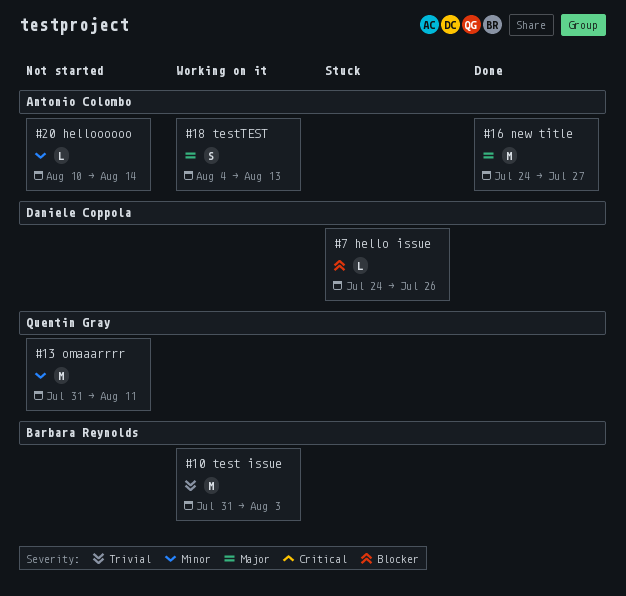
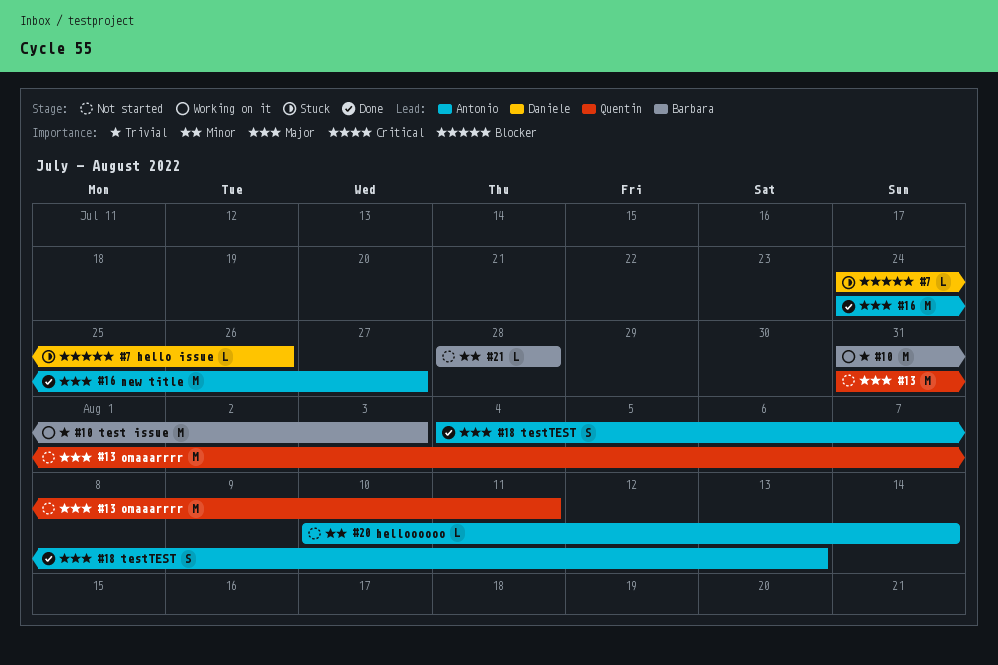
#13, priority: Minor -> Major
#18, status: Working on it -> Done
#21: none -> present

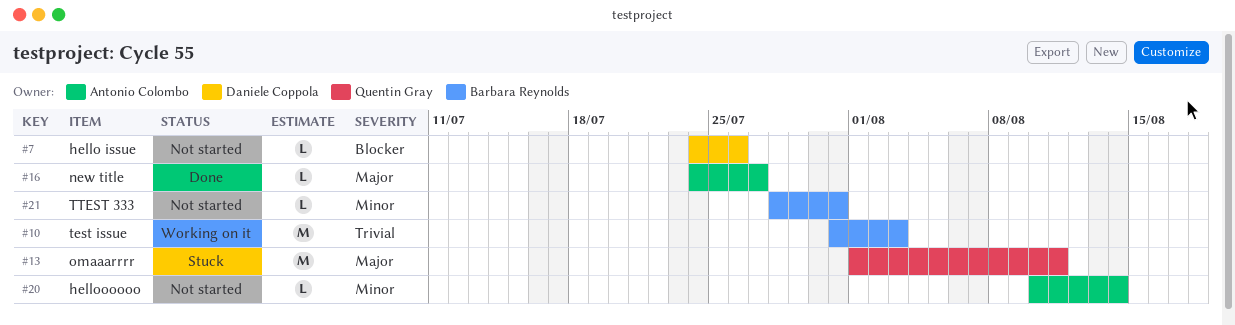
#7, status: Stuck -> Not started
#13, status: Not started -> Stuck
#13, start: Jul 31 -> Aug 1
#16, estimate: M -> L
#18: present -> none
#21, due: Jul 28 -> Jul 31

